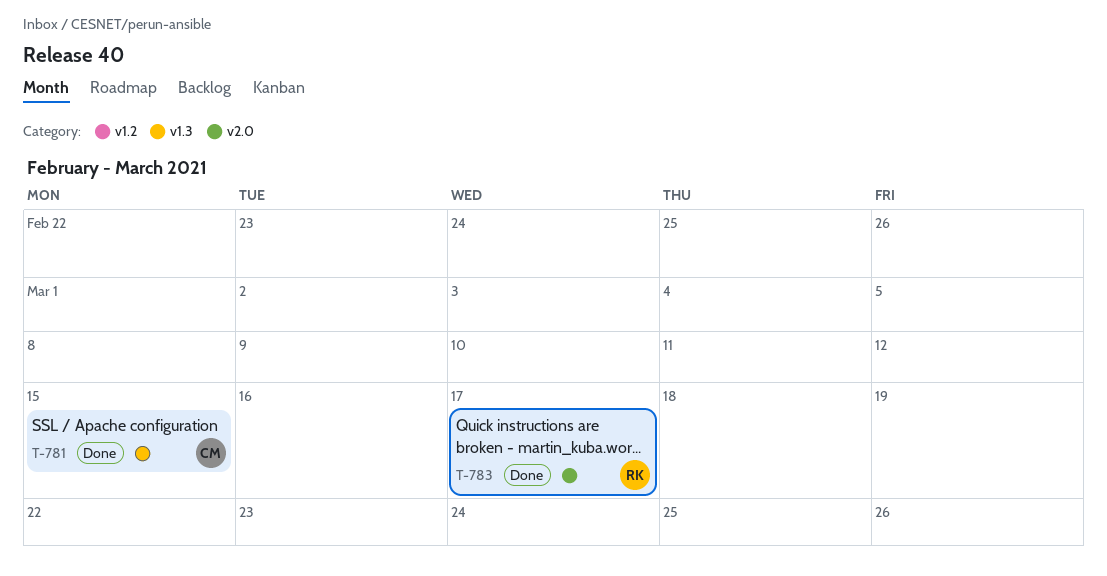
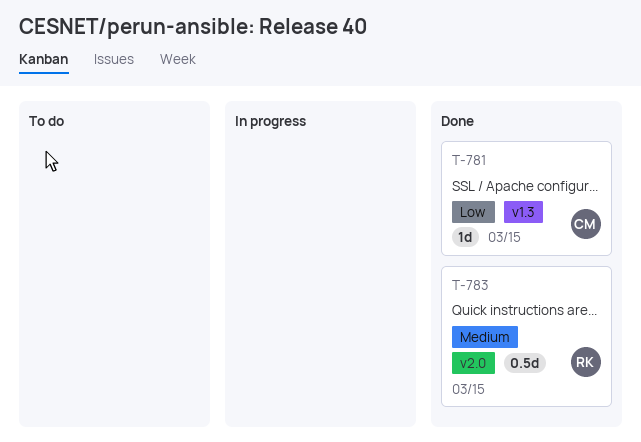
T-783, due: Mar 17 -> Mar 15

